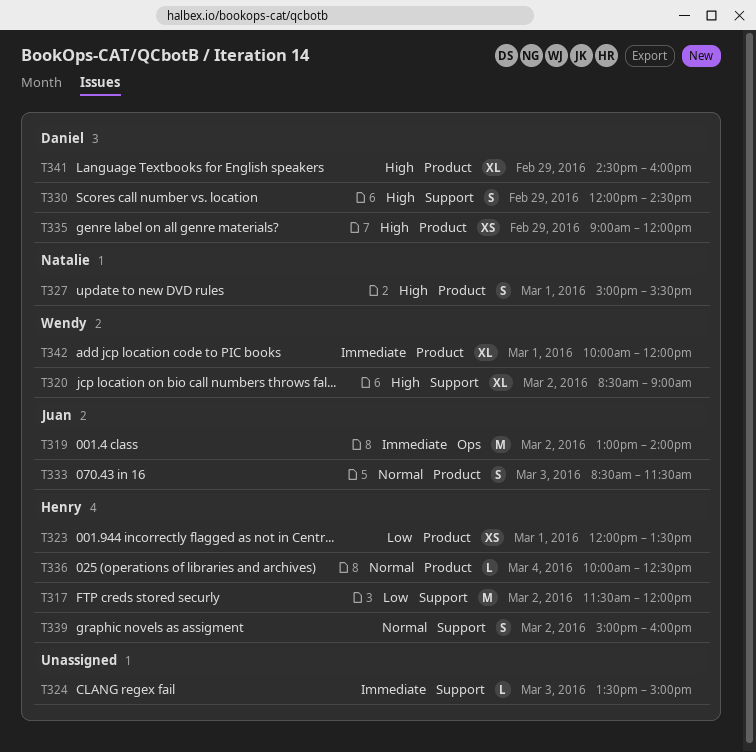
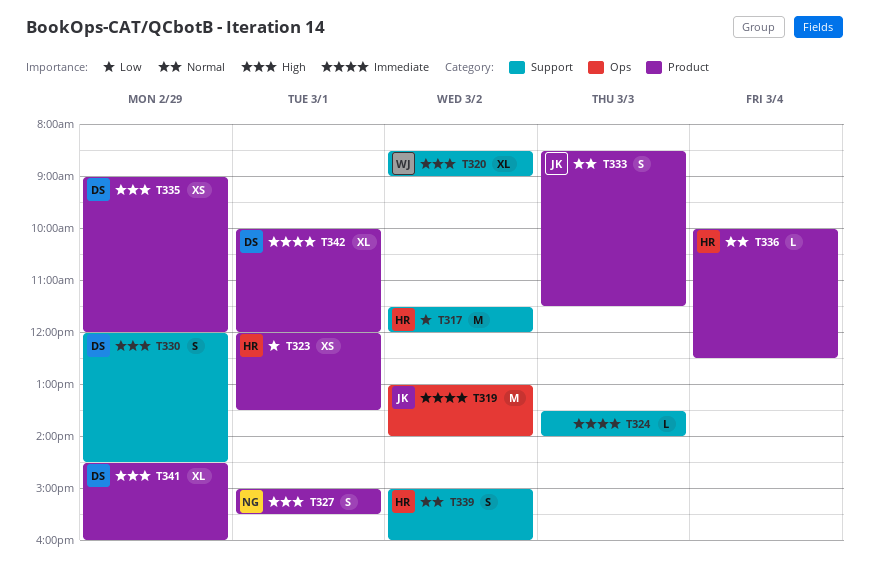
T324, ends: 15:00 -> 14:00
T342, owner: Wendy -> Daniel

